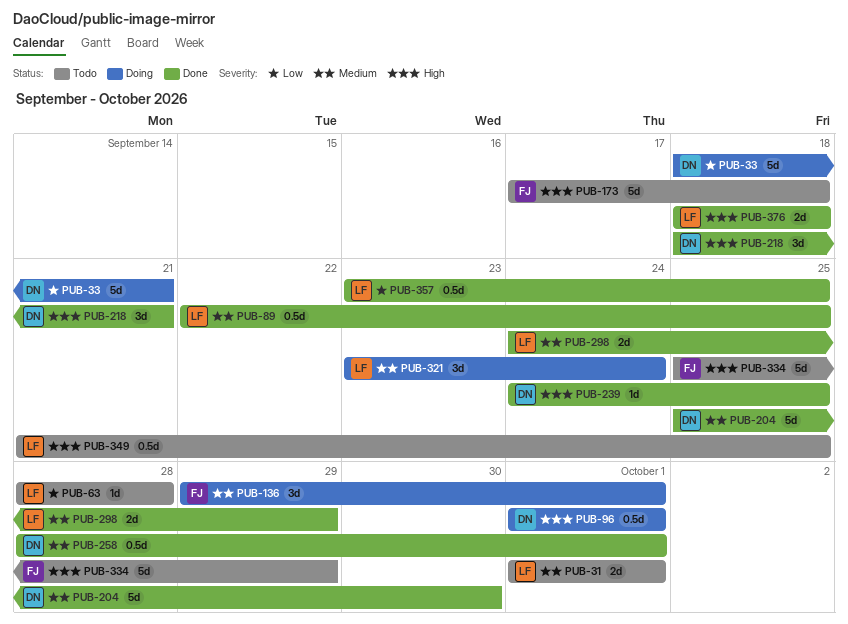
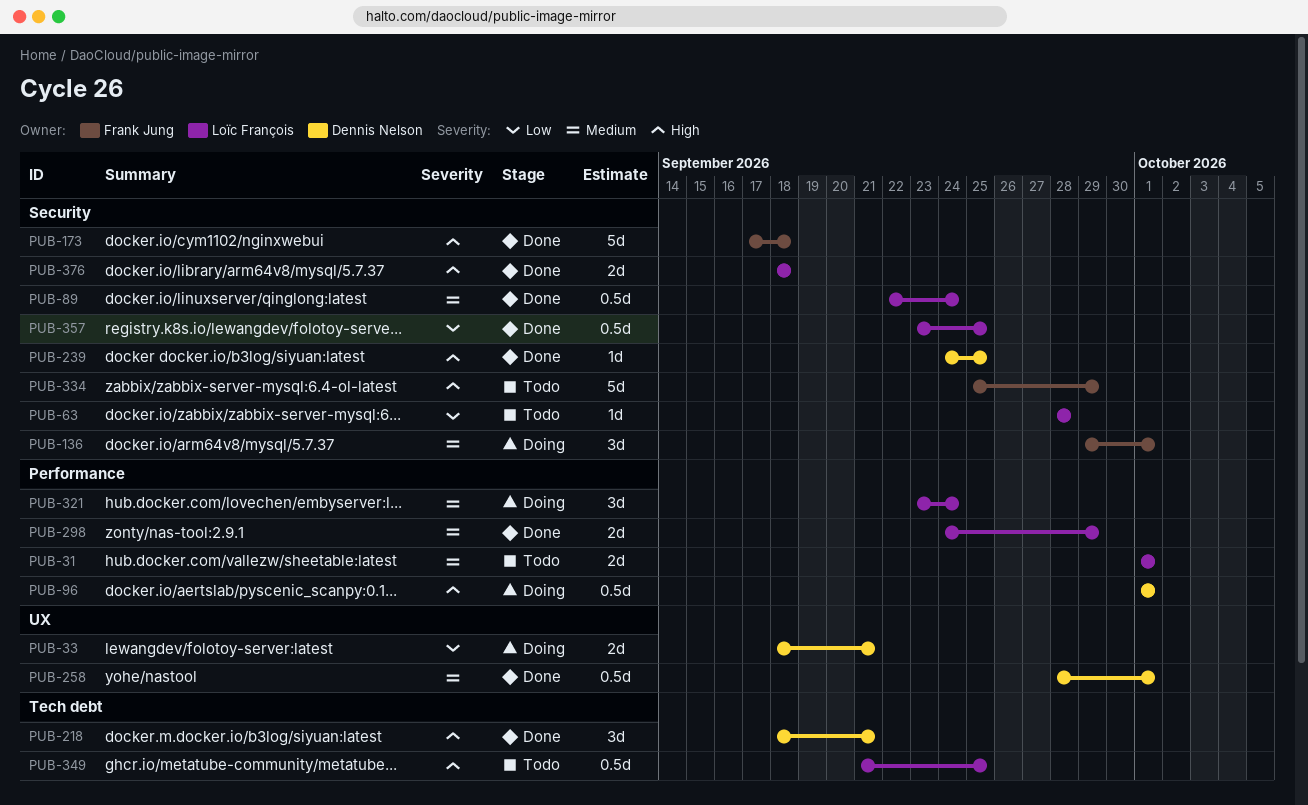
PUB-33, estimate: 5d -> 2d
PUB-89, due: Sep 25 -> Sep 24
PUB-173, status: Todo -> Done
PUB-204: present -> none

